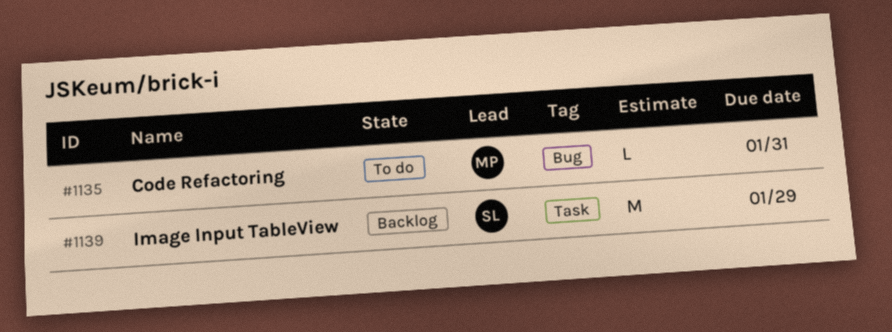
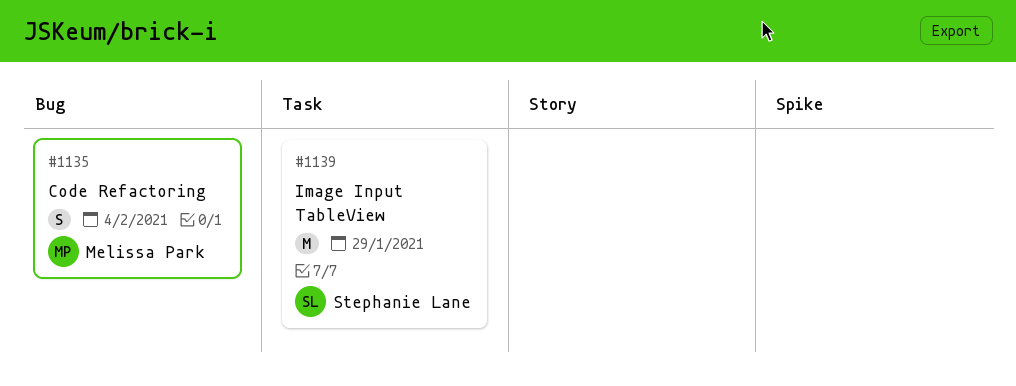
#1135, estimate: L -> S
#1135, due: Jan 31 -> Feb 4

